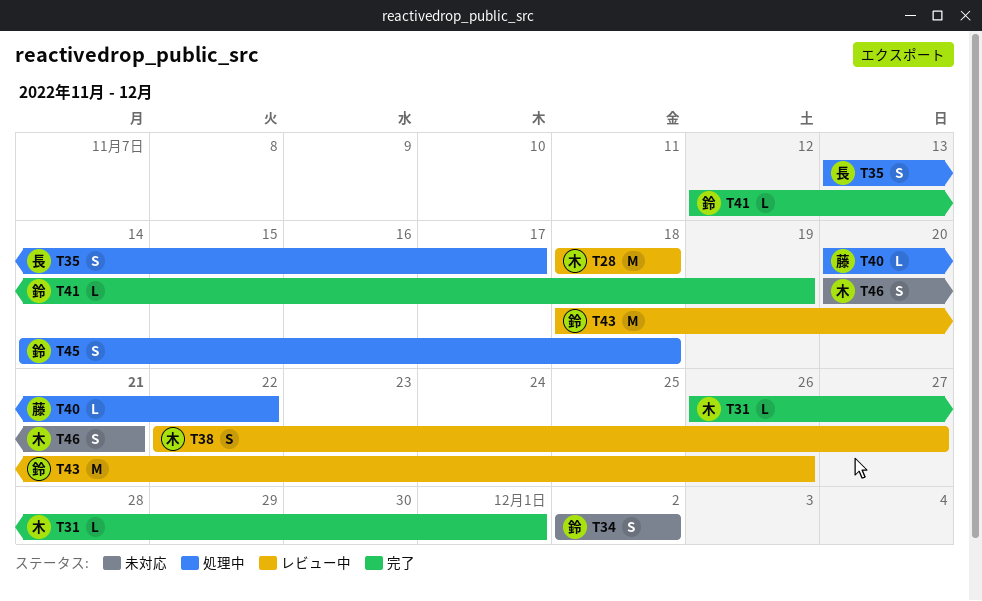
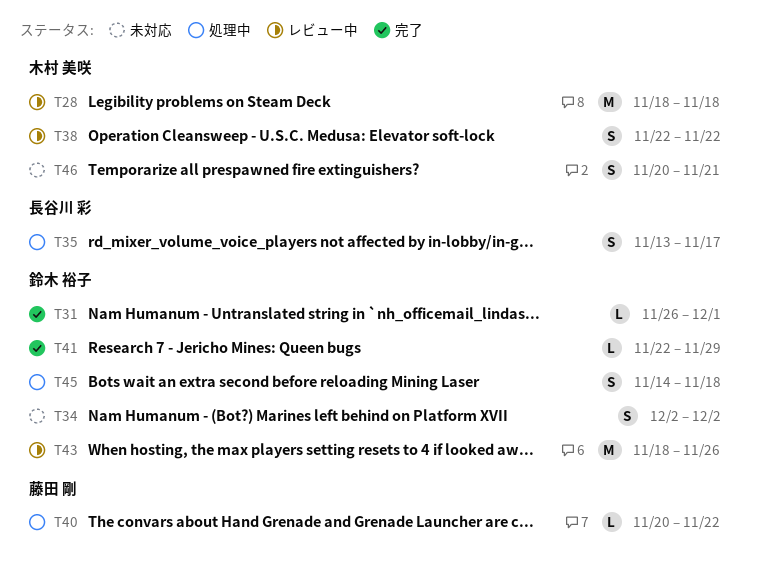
T31, owner: 木村 美咲 -> 鈴木 裕子
T38, due: Nov 27 -> Nov 22
T41, start: Nov 12 -> Nov 22
T41, due: Nov 19 -> Nov 29

